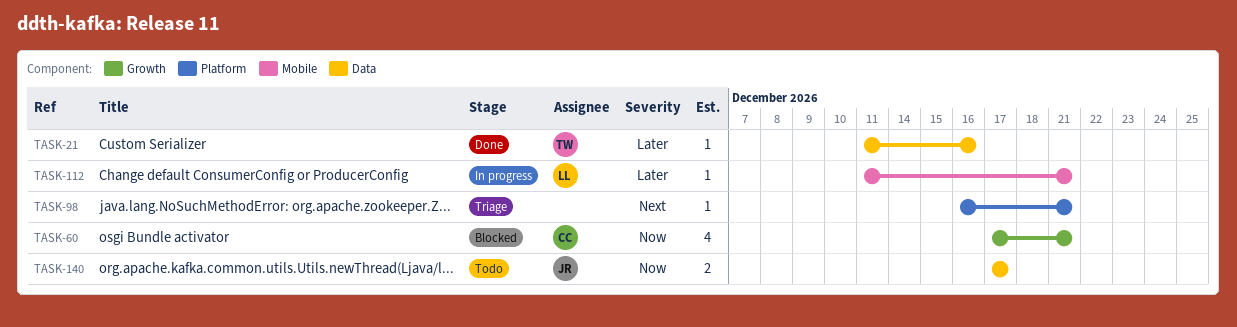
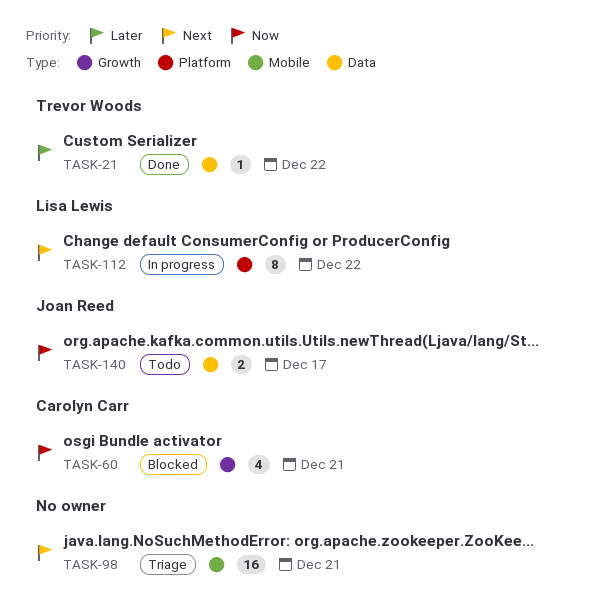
TASK-21, due: Dec 16 -> Dec 22
TASK-98, label: Platform -> Mobile
TASK-98, estimate: 1 -> 16
TASK-112, priority: Later -> Next
TASK-112, label: Mobile -> Platform
TASK-112, estimate: 1 -> 8
TASK-112, due: Dec 21 -> Dec 22

